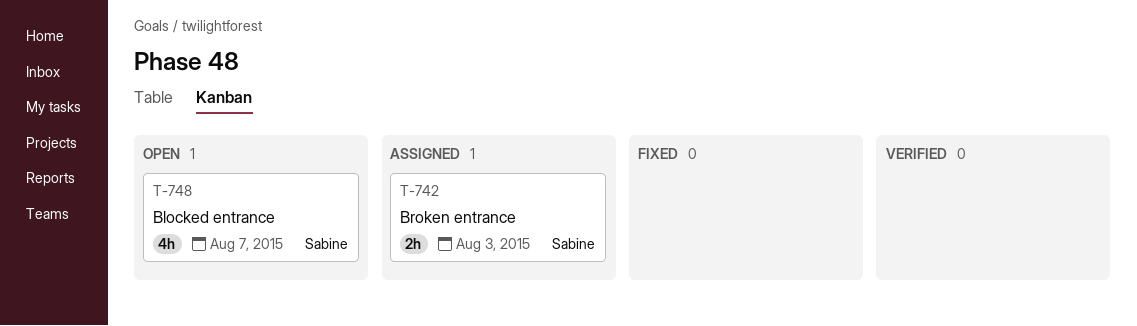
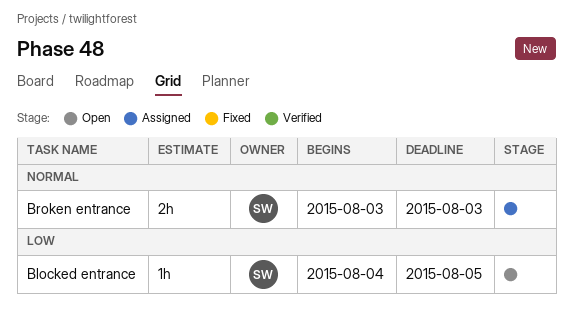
Blocked entrance, estimate: 4h -> 1h
Blocked entrance, due: Aug 7 -> Aug 5

